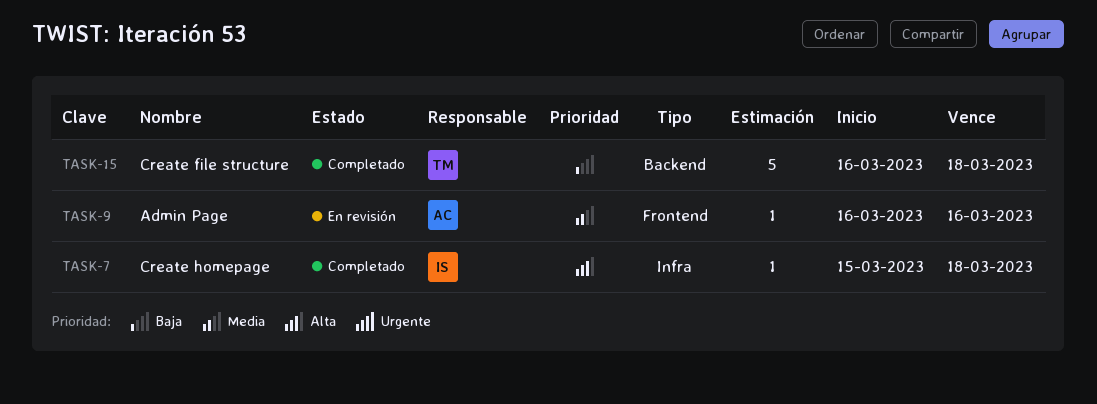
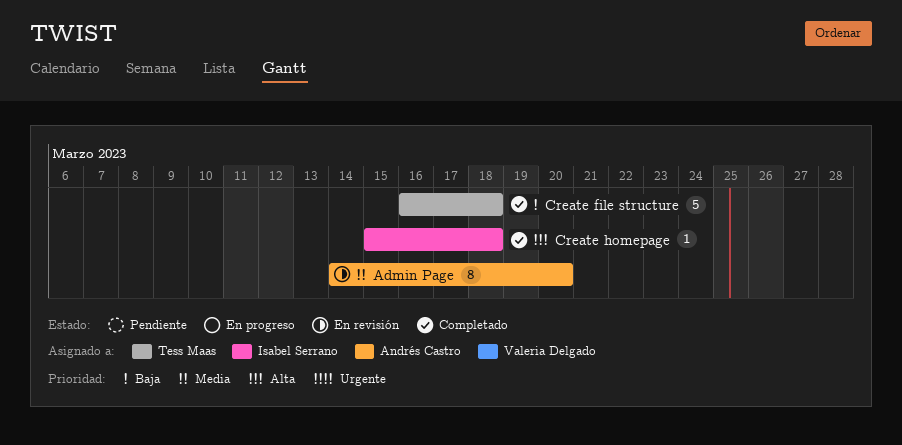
Admin Page, estimate: 1 -> 8
Admin Page, start: Mar 16 -> Mar 14
Admin Page, due: Mar 16 -> Mar 20

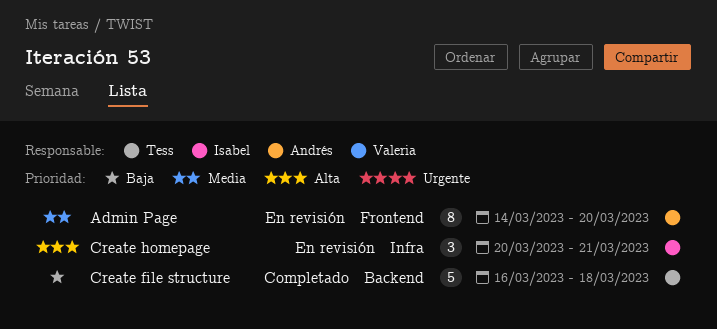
Create homepage, status: Completado -> En revisión
Create homepage, estimate: 1 -> 3
Create homepage, start: Mar 15 -> Mar 20
Create homepage, due: Mar 18 -> Mar 21

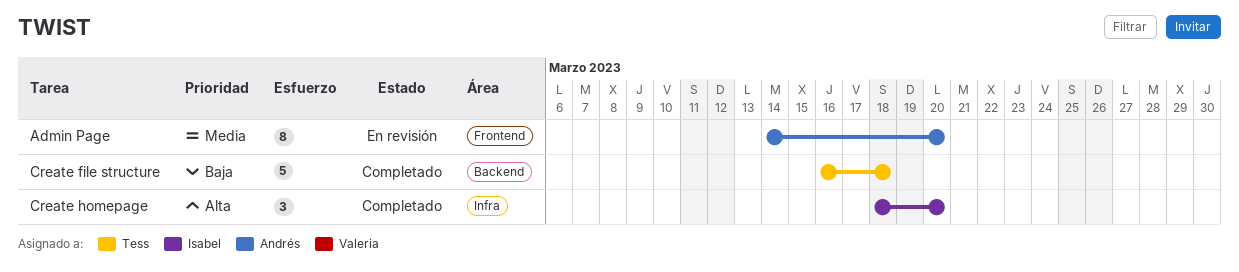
Create homepage, status: En revisión -> Completado
Create homepage, start: Mar 20 -> Mar 18
Create homepage, due: Mar 21 -> Mar 20

